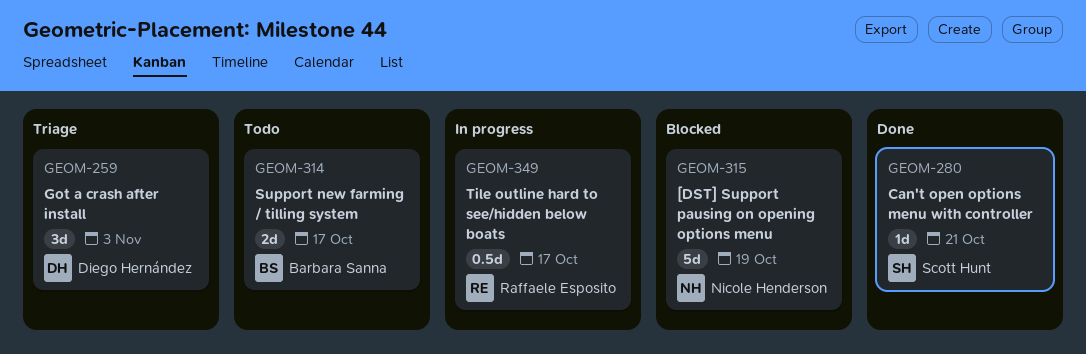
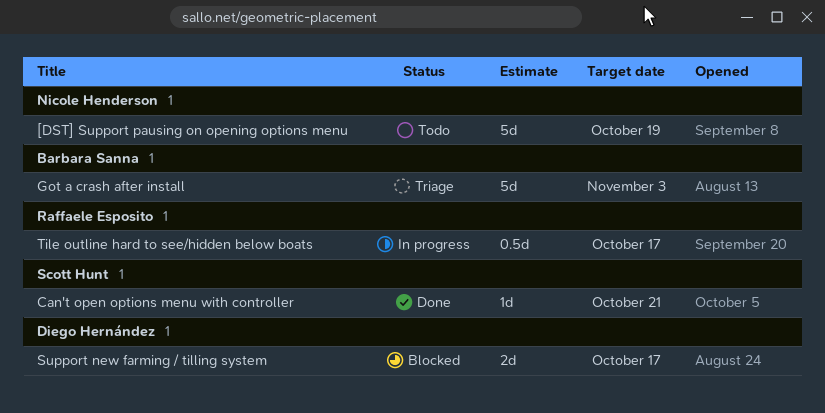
[DST] Support pausing on opening options menu, status: Blocked -> Todo
Got a crash after install, owner: Diego Hernández -> Barbara Sanna
Got a crash after install, estimate: 3d -> 5d
Support new farming / tilling system, status: Todo -> Blocked
Support new farming / tilling system, owner: Barbara Sanna -> Diego Hernández

